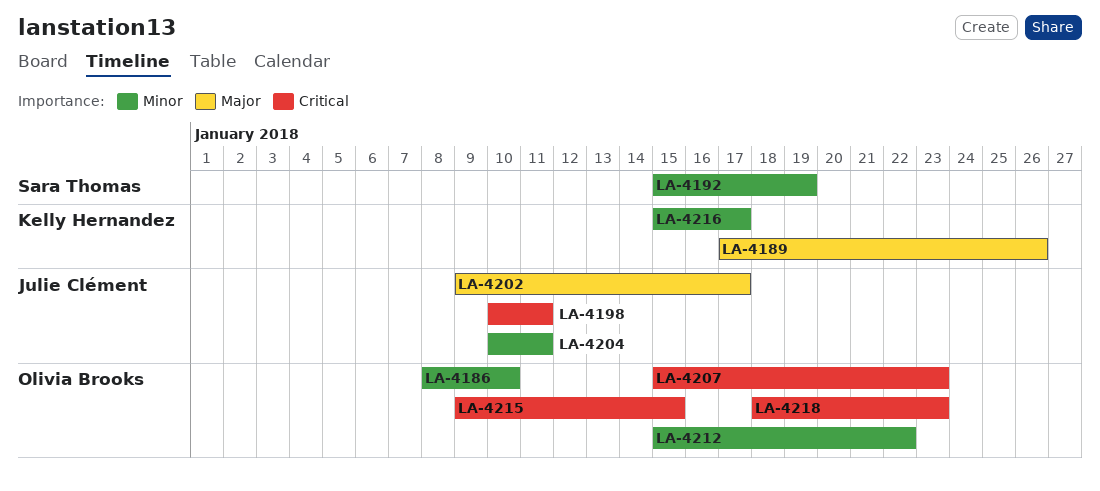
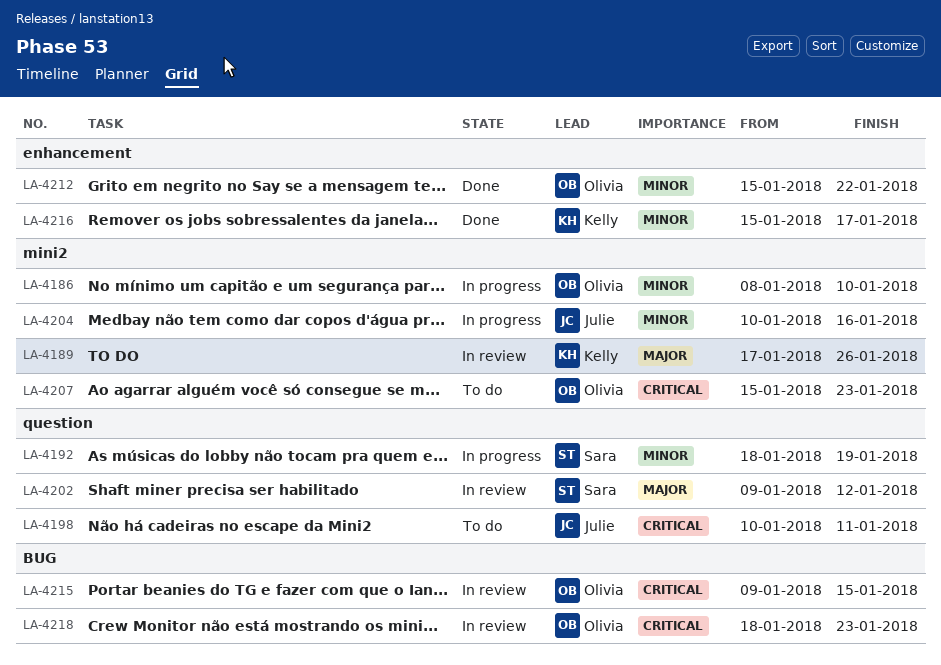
LA-4192, start: Jan 15 -> Jan 18
LA-4202, owner: Julie Clément -> Sara Thomas
LA-4202, due: Jan 17 -> Jan 12
LA-4204, due: Jan 11 -> Jan 16

